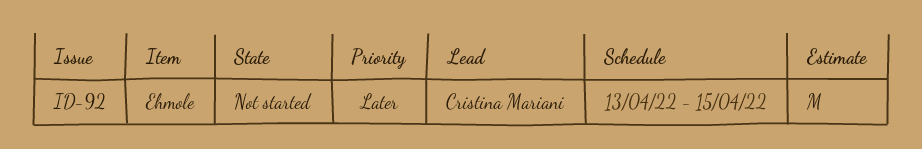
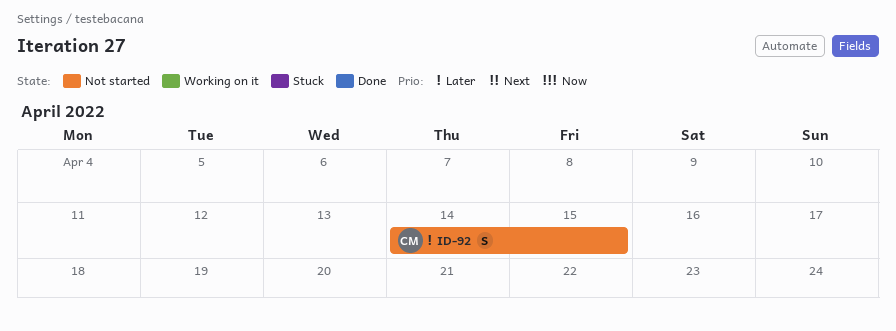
ID-92, estimate: M -> S
ID-92, start: Apr 13 -> Apr 14

